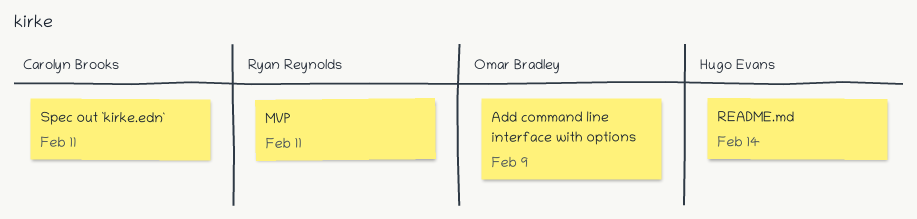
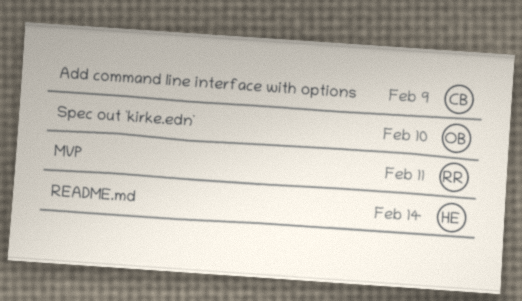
Add command line interface with options, owner: Omar Bradley -> Carolyn Brooks
Spec out `kirke.edn`, owner: Carolyn Brooks -> Omar Bradley
Spec out `kirke.edn`, due: Feb 11 -> Feb 10

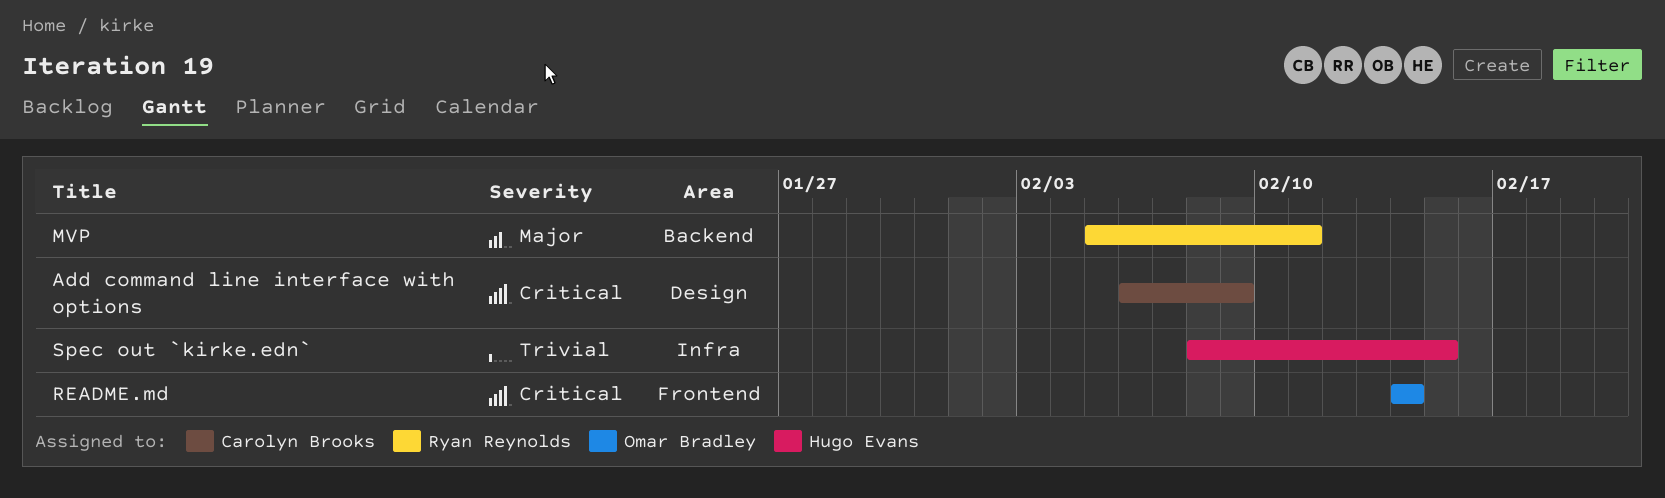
README.md, owner: Hugo Evans -> Omar Bradley
Spec out `kirke.edn`, owner: Omar Bradley -> Hugo Evans
Spec out `kirke.edn`, due: Feb 10 -> Feb 15

